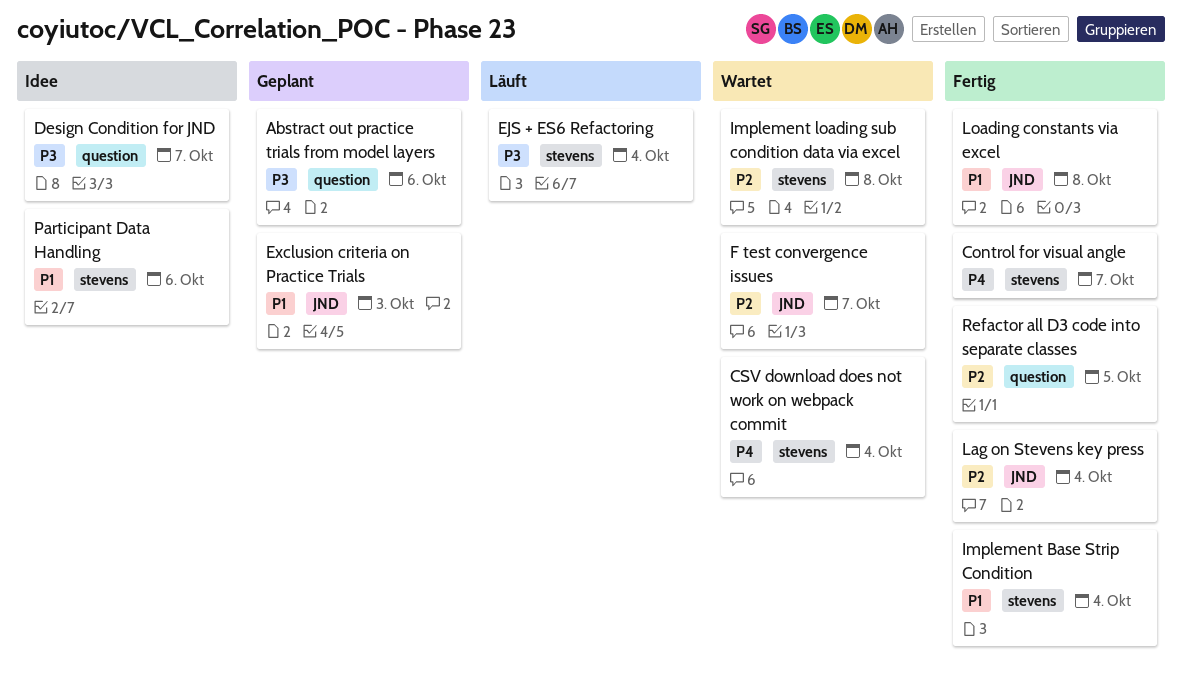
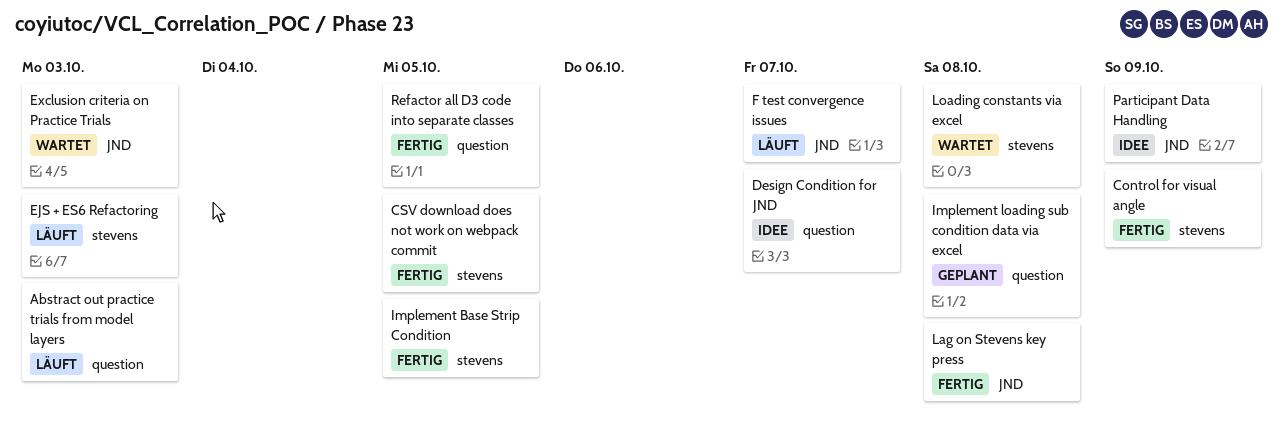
Abstract out practice trials from model layers, status: Geplant -> Läuft
Abstract out practice trials from model layers, due: Oct 6 -> Oct 3
Control for visual angle, due: Oct 7 -> Oct 9
CSV download does not work on webpack commit, status: Wartet -> Fertig
CSV download does not work on webpack commit, due: Oct 4 -> Oct 5
EJS + ES6 Refactoring, due: Oct 4 -> Oct 3
Exclusion criteria on Practice Trials, status: Geplant -> Wartet
F test convergence issues, status: Wartet -> Läuft
Implement Base Strip Condition, due: Oct 4 -> Oct 5
Implement loading sub condition data via excel, status: Wartet -> Geplant
Implement loading sub condition data via excel, label: stevens -> question
Lag on Stevens key press, due: Oct 4 -> Oct 8
Loading constants via excel, status: Fertig -> Wartet
Loading constants via excel, label: JND -> stevens
Participant Data Handling, label: stevens -> JND
Participant Data Handling, due: Oct 6 -> Oct 9

